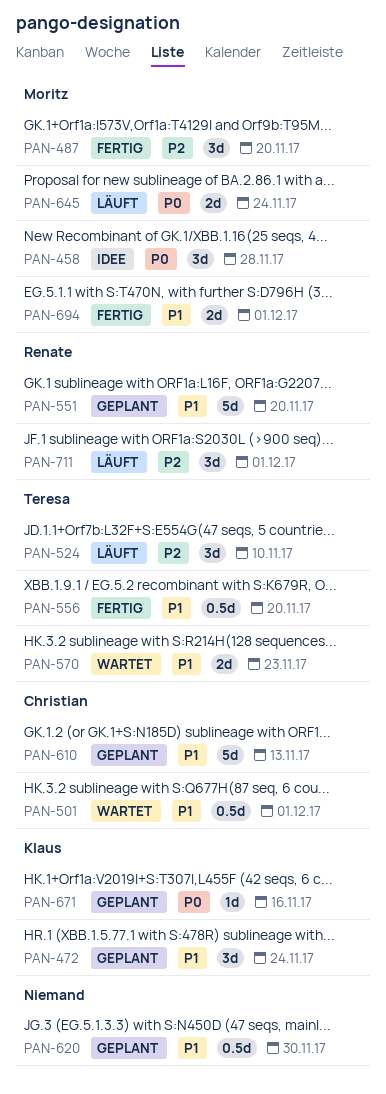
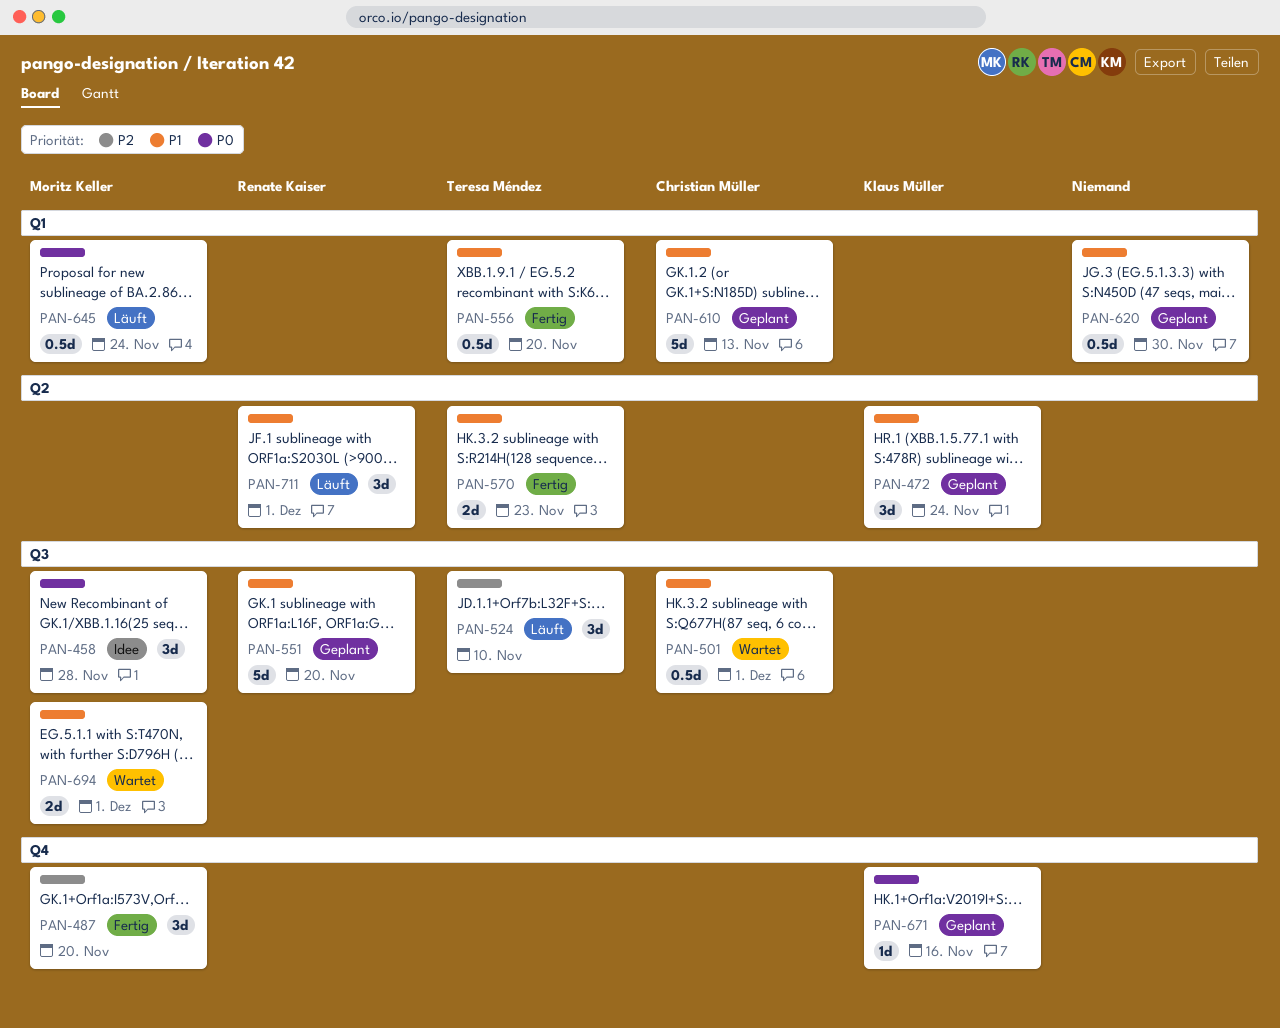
PAN-570, status: Wartet -> Fertig
PAN-645, estimate: 2d -> 0.5d
PAN-694, status: Fertig -> Wartet
PAN-711, priority: P2 -> P1

